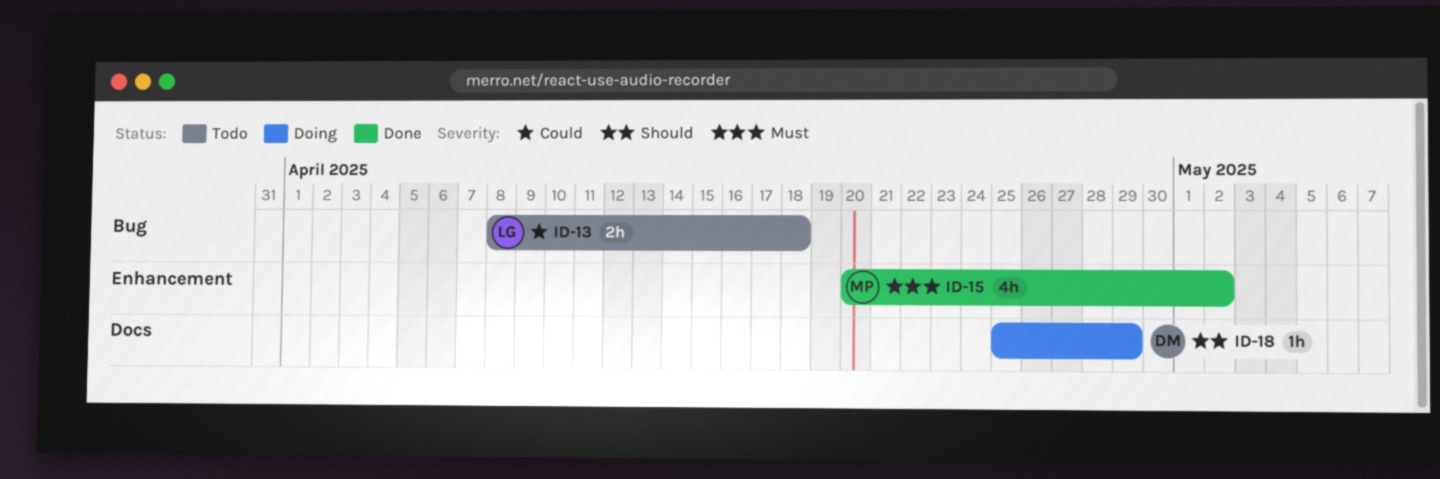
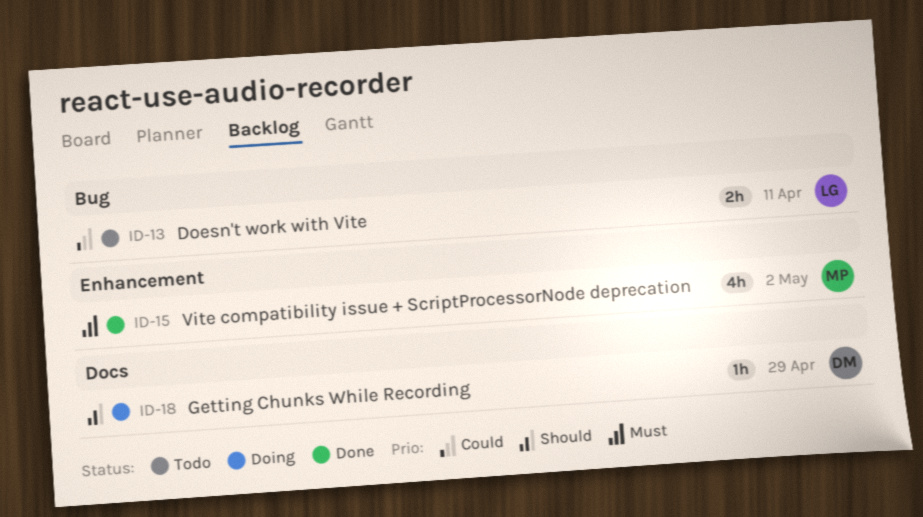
ID-13, due: Apr 18 -> Apr 11

